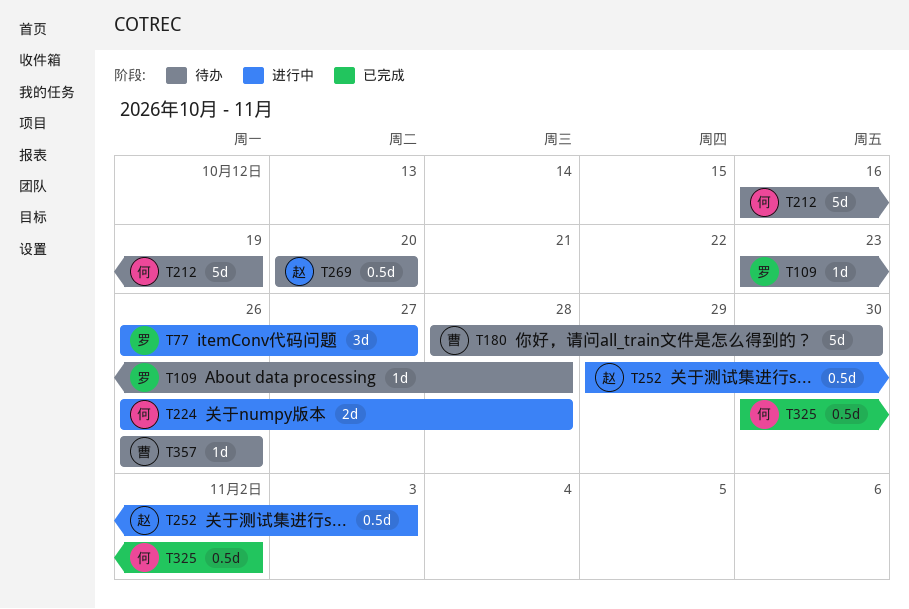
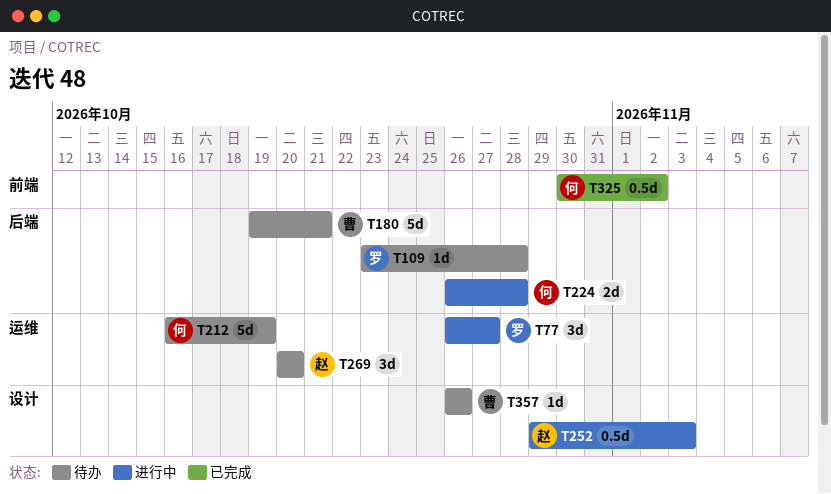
T180, start: Oct 28 -> Oct 19
T180, due: Oct 30 -> Oct 21
T269, estimate: 0.5d -> 3d

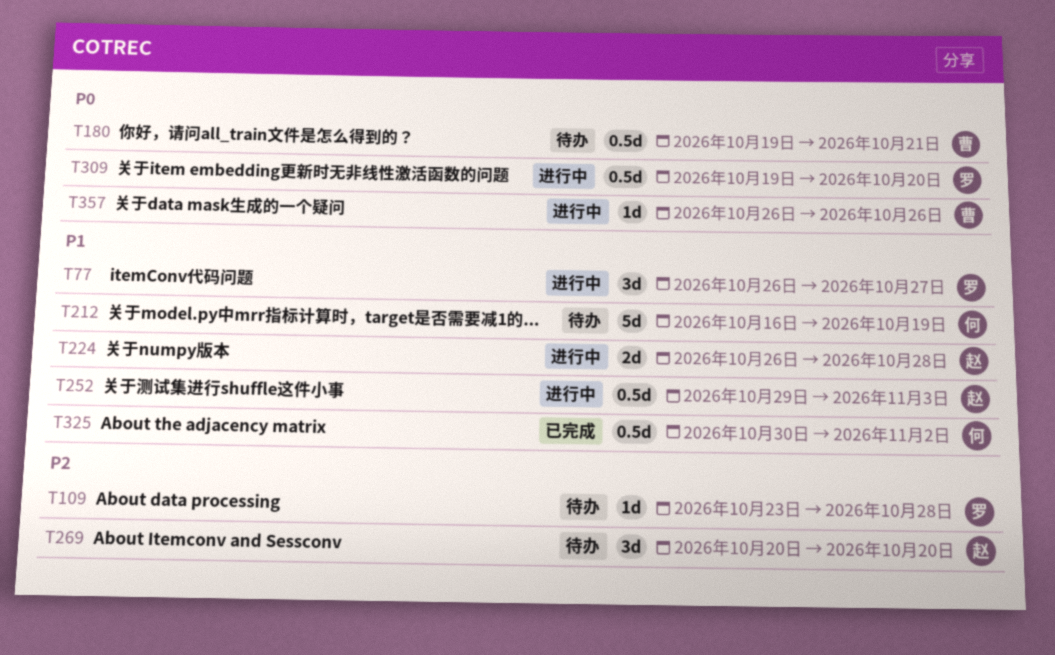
T180, estimate: 5d -> 0.5d
T224, owner: 何 -> 赵
T309: none -> present
T357, status: 待办 -> 进行中

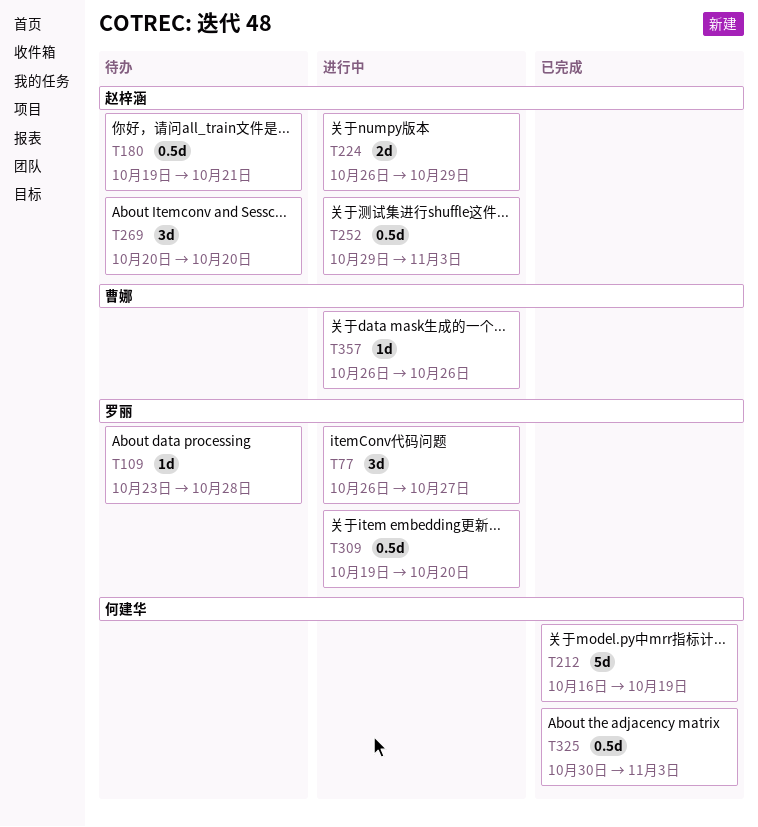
T180, owner: 曹娜 -> 赵梓涵
T212, status: 待办 -> 已完成
T224, due: Oct 28 -> Oct 29
T325, due: Nov 2 -> Nov 3

